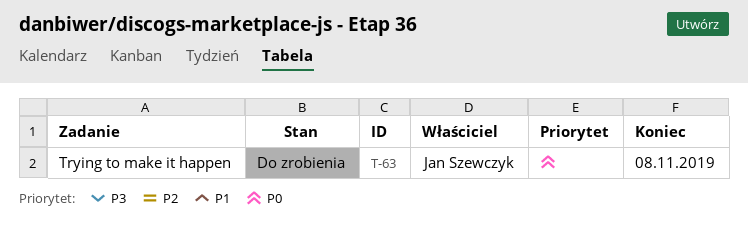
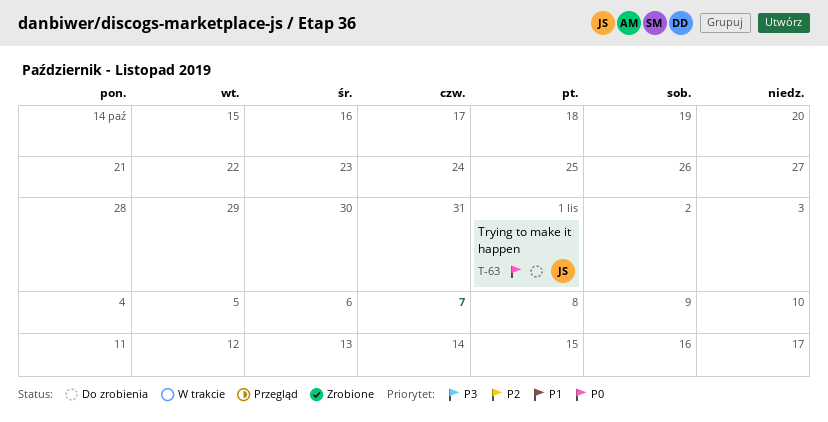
T-63, due: Nov 8 -> Nov 1

